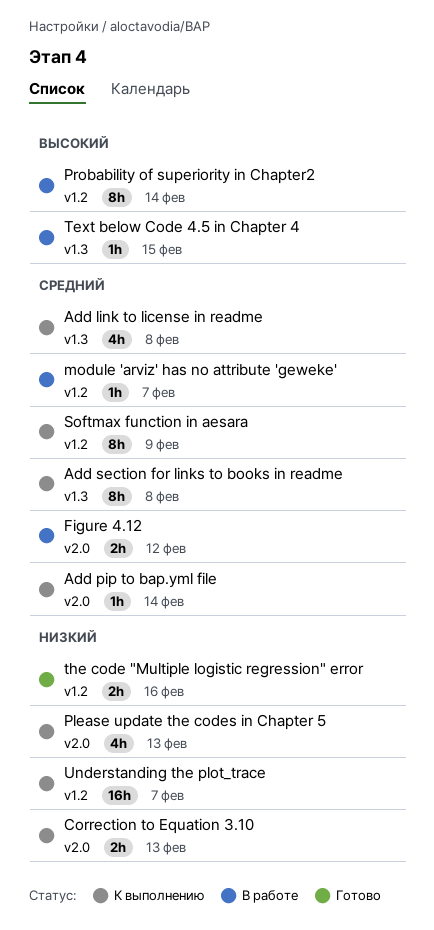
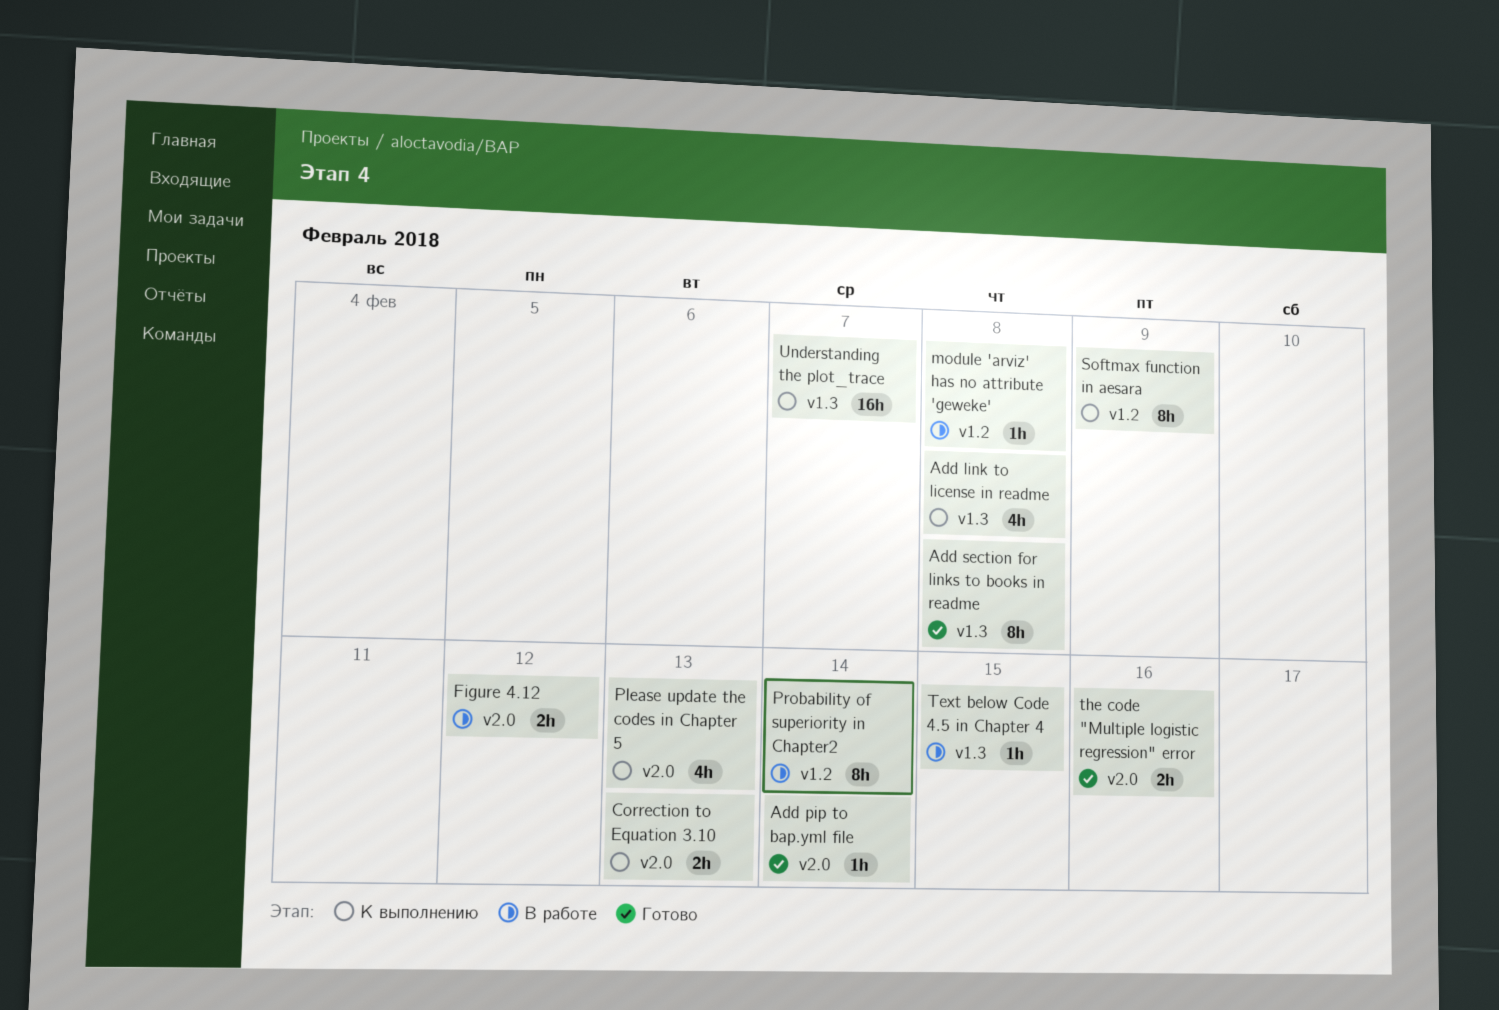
Add pip to bap.yml file, status: К выполнению -> Готово
Add section for links to books in readme, status: К выполнению -> Готово
module 'arviz' has no attribute 'geweke', due: Feb 7 -> Feb 8
the code "Multiple logistic regression" error, label: v1.2 -> v2.0
Understanding the plot_trace, label: v1.2 -> v1.3

